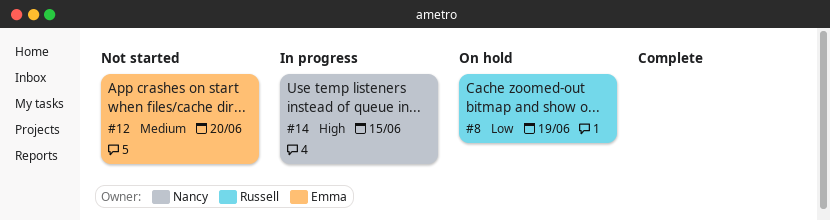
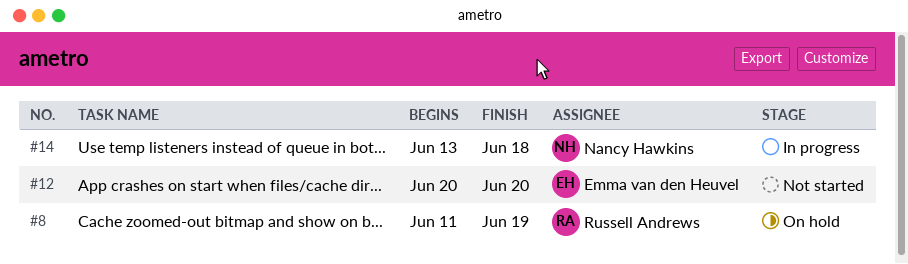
#14, due: Jun 15 -> Jun 18

